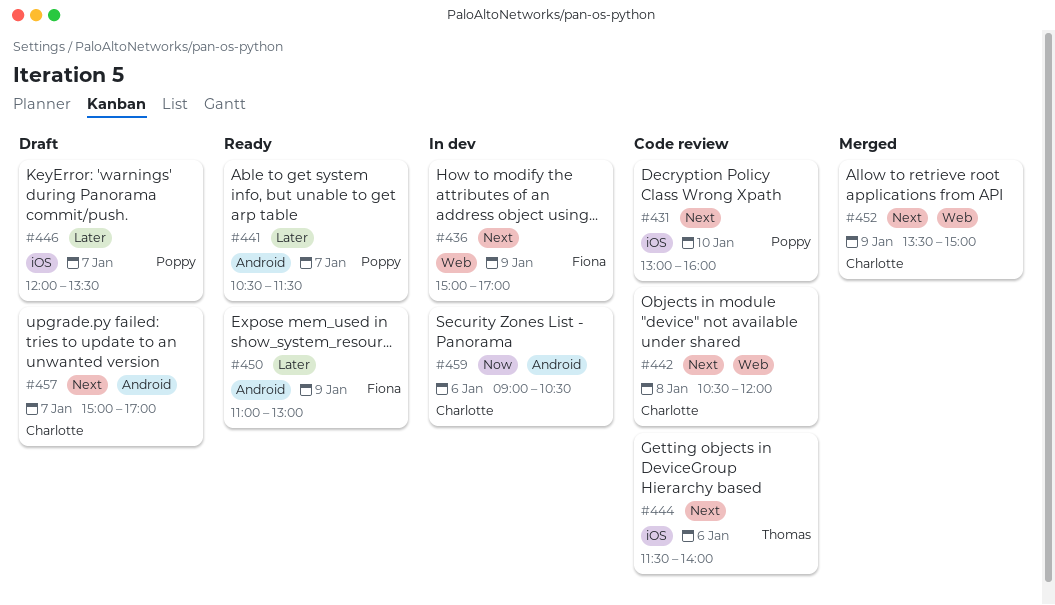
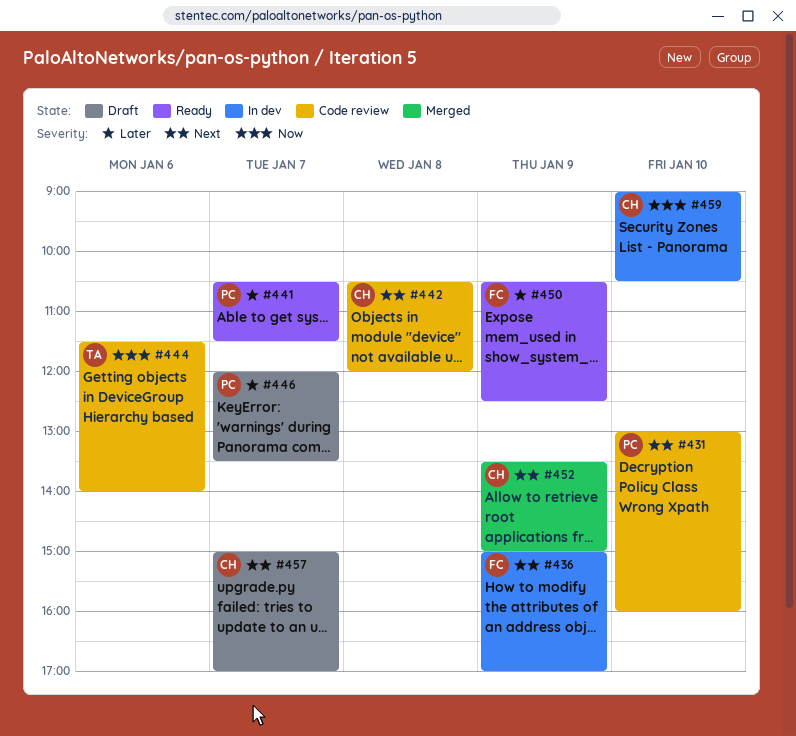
#444, priority: Next -> Now
#450, begins: 11:00 -> 10:30
#450, ends: 13:00 -> 12:30
#459, day: Jan 6 -> Jan 10

